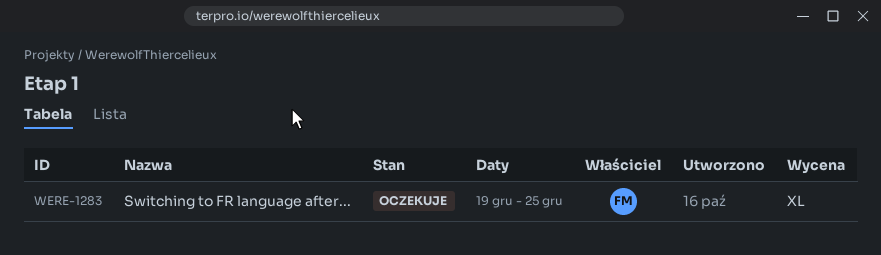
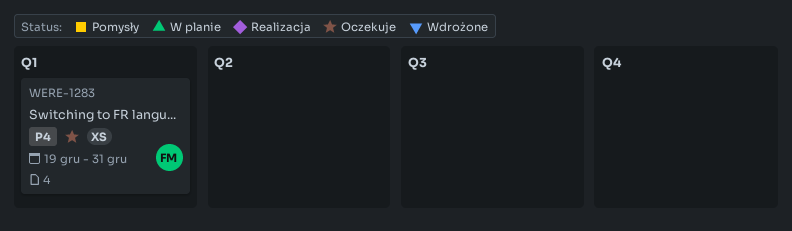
WERE-1283, estimate: XL -> XS
WERE-1283, due: Dec 25 -> Dec 31

